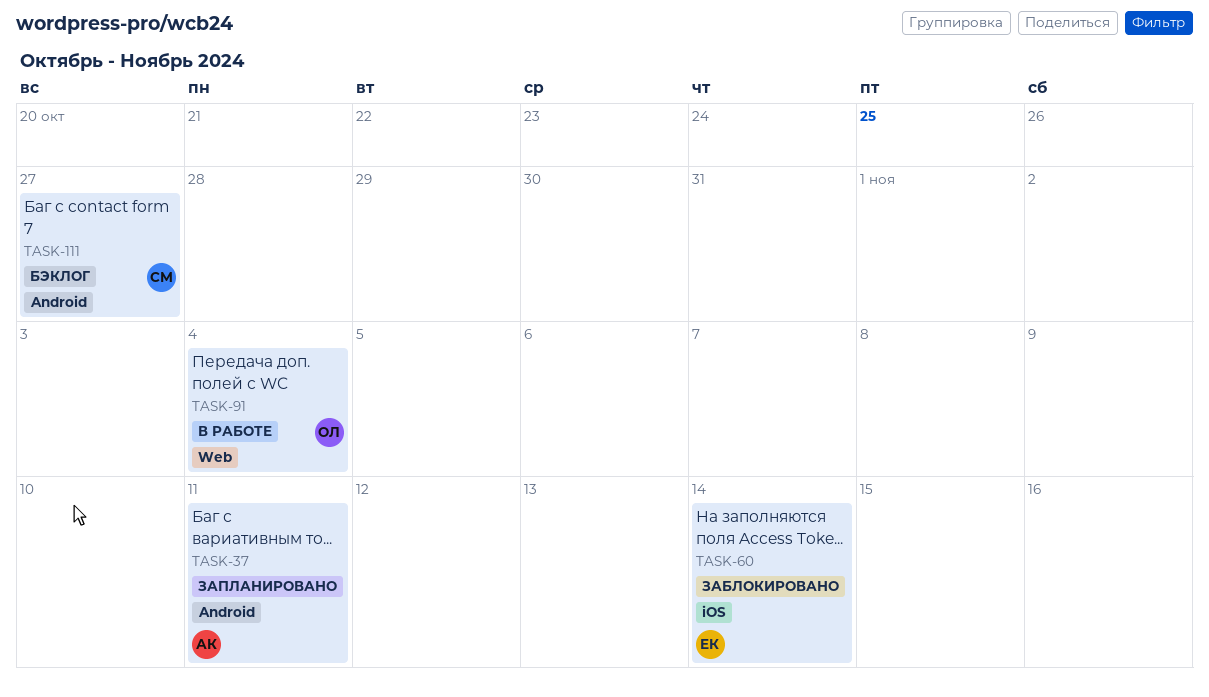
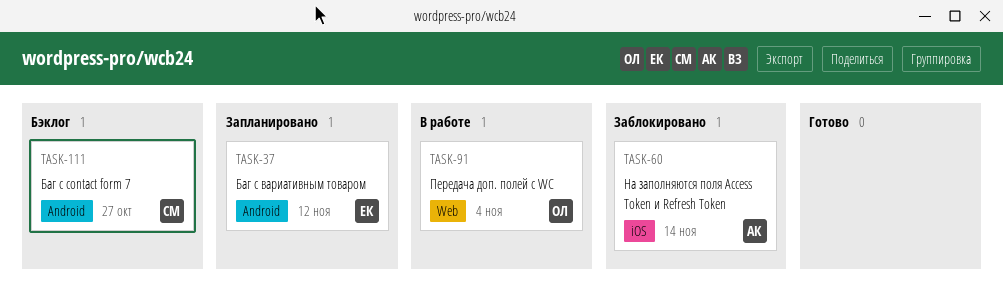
TASK-37, owner: АК -> ЕК
TASK-37, due: Nov 11 -> Nov 12
TASK-60, owner: ЕК -> АК

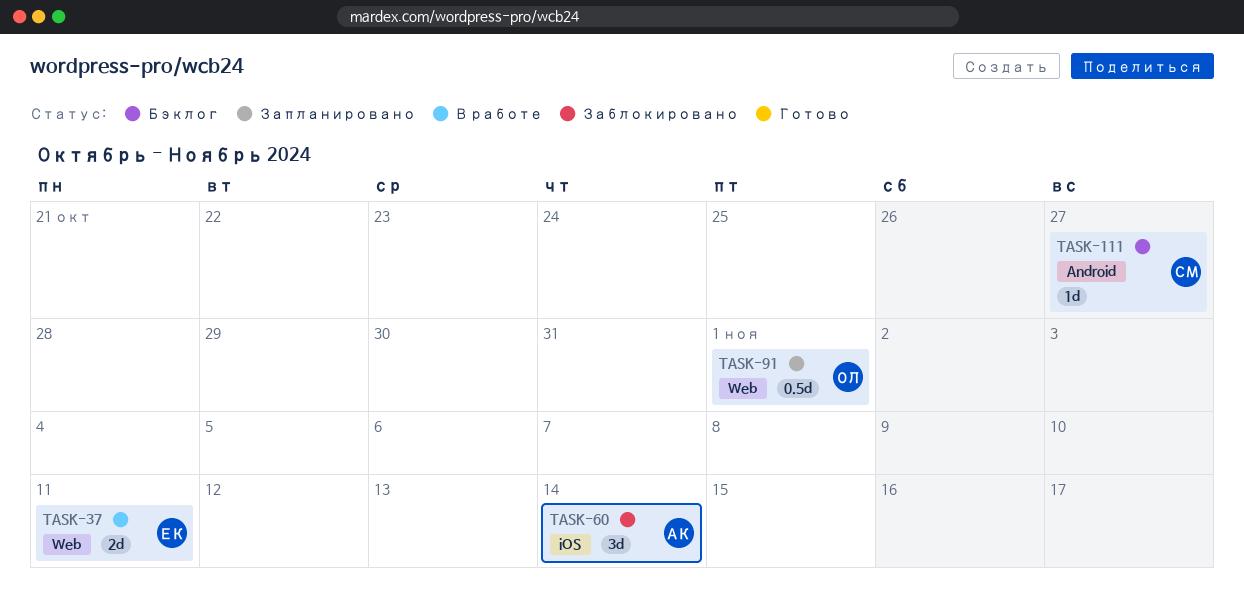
TASK-37, status: Запланировано -> В работе
TASK-37, label: Android -> Web
TASK-37, due: Nov 12 -> Nov 11
TASK-91, status: В работе -> Запланировано
TASK-91, due: Nov 4 -> Nov 1

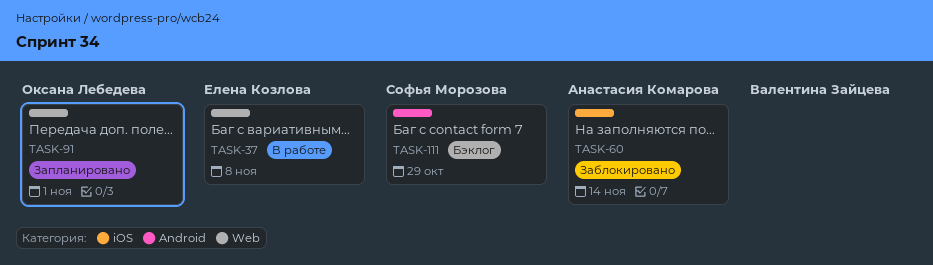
TASK-37, due: Nov 11 -> Nov 8
TASK-111, due: Oct 27 -> Oct 29

